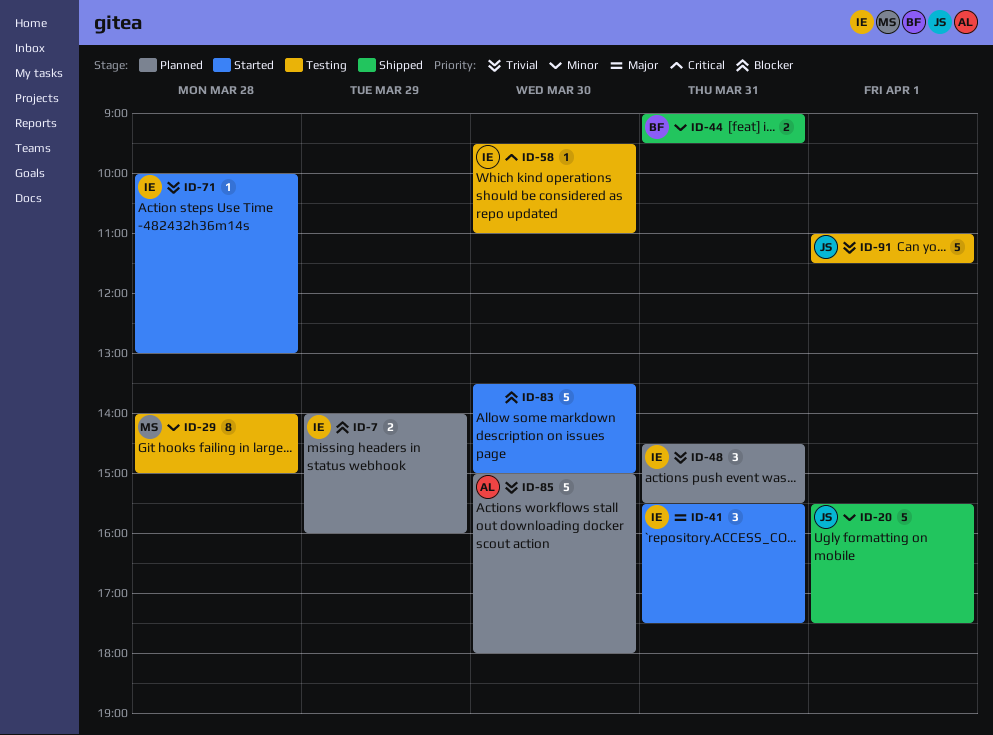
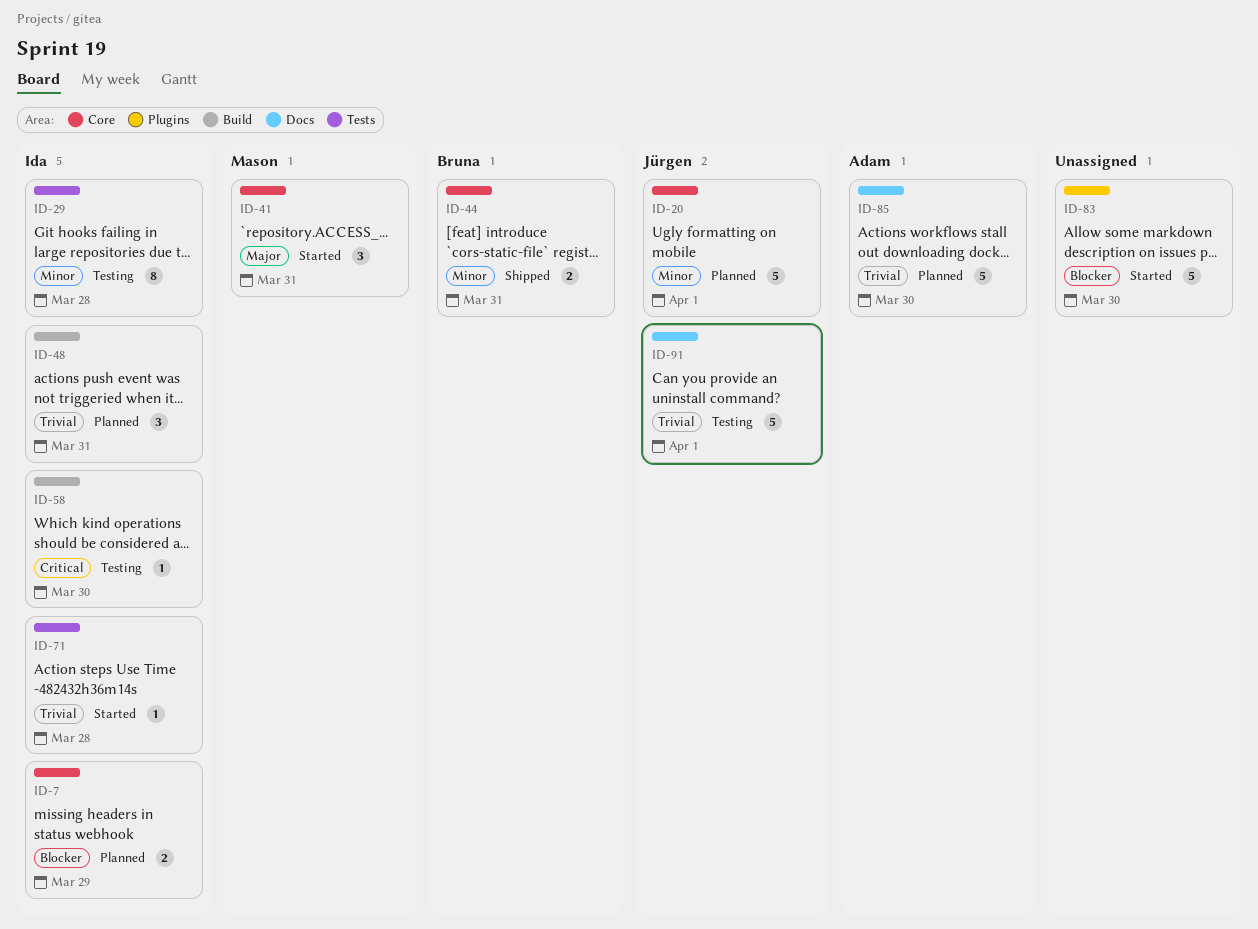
ID-20, status: Shipped -> Planned
ID-29, owner: Mason -> Ida
ID-41, owner: Ida -> Mason

